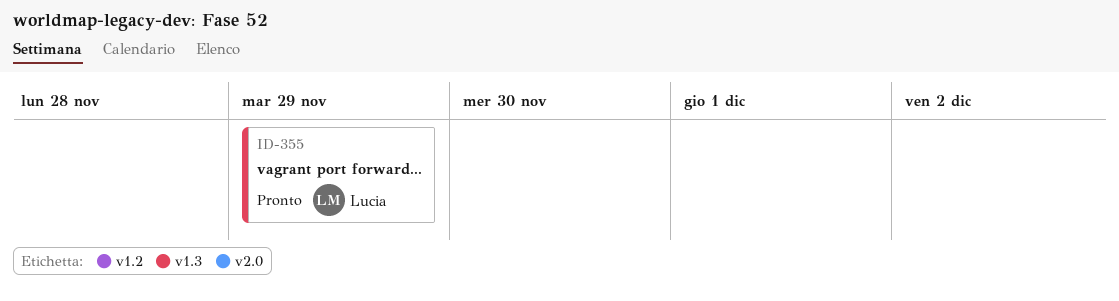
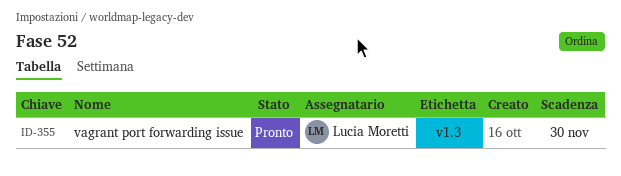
ID-355, due: Nov 29 -> Nov 30

